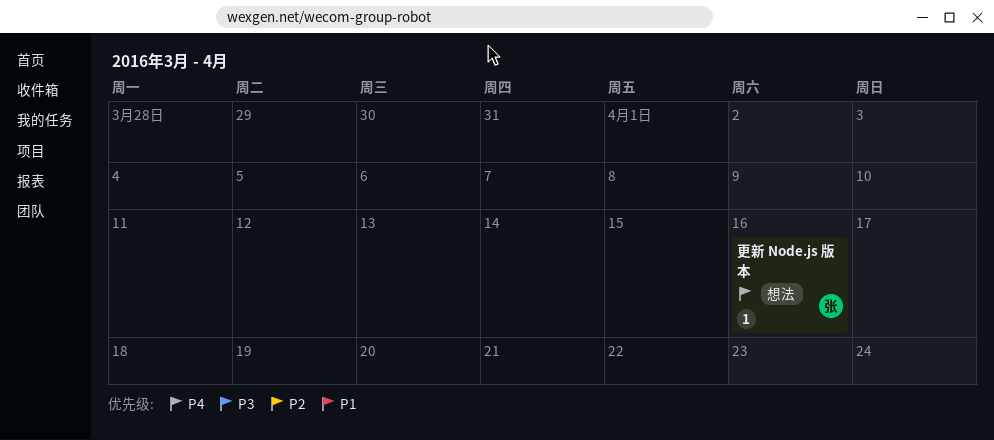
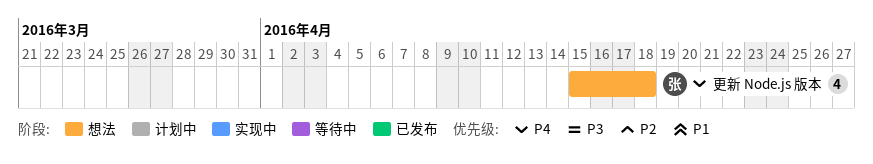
更新 Node.js 版本, estimate: 1 -> 4
更新 Node.js 版本, due: Apr 16 -> Apr 18

